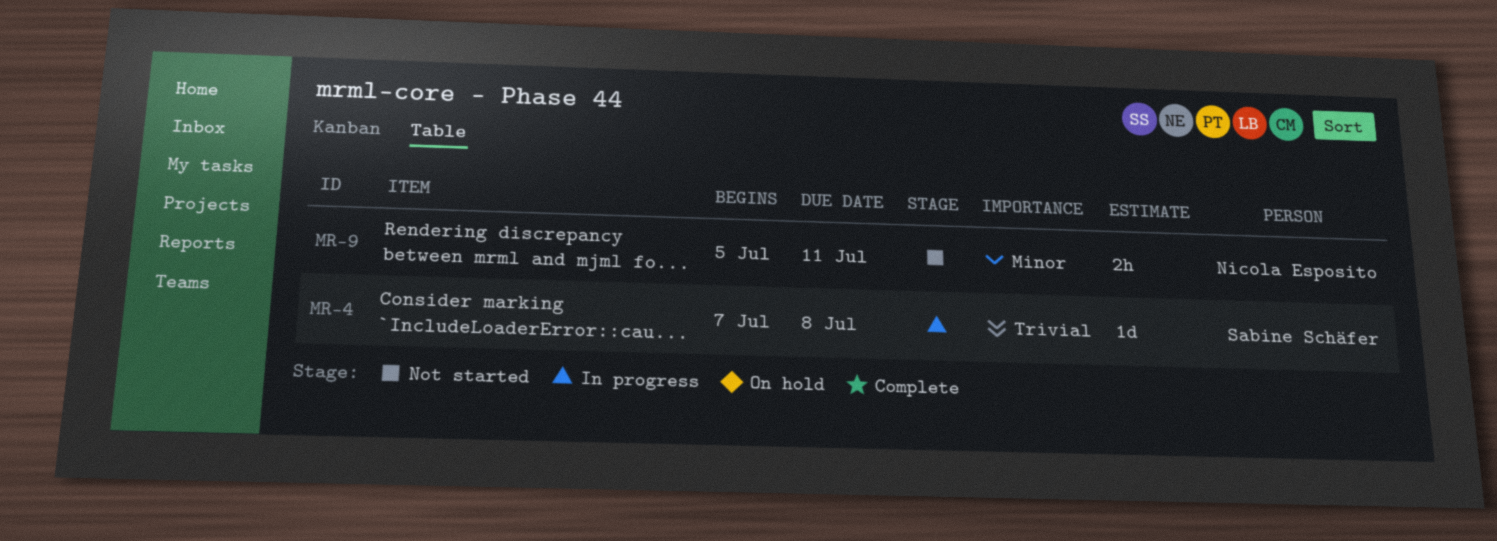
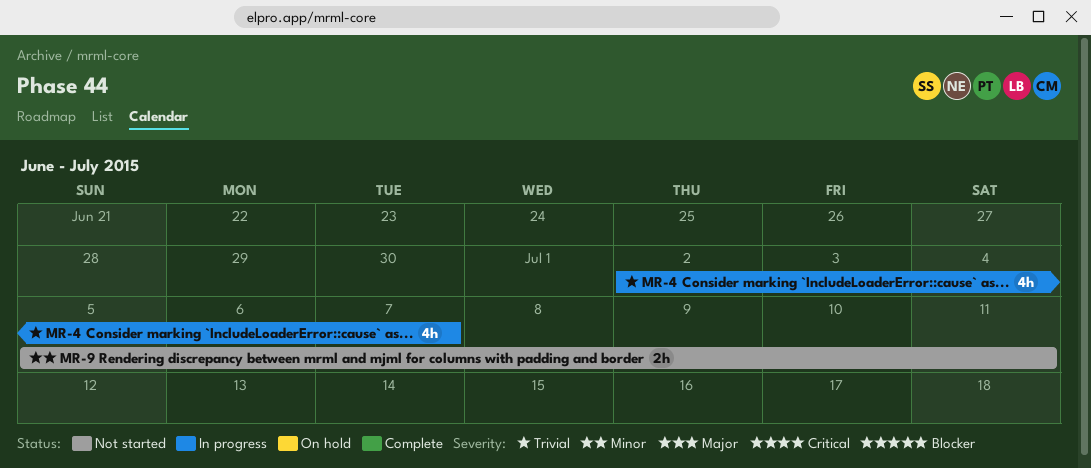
MR-4, estimate: 1d -> 4h
MR-4, start: Jul 7 -> Jul 2
MR-4, due: Jul 8 -> Jul 7

